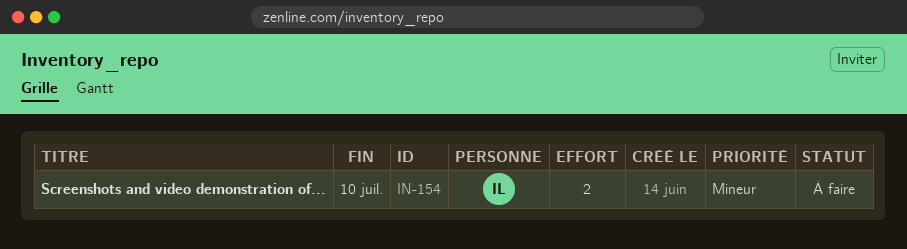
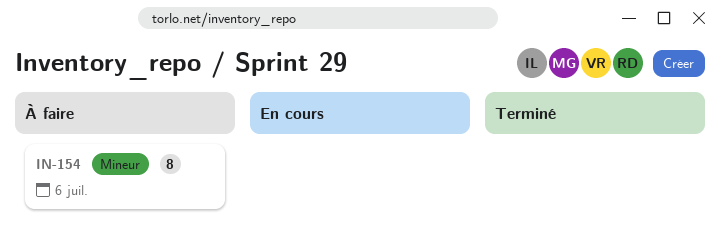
IN-154, estimate: 2 -> 8
IN-154, due: Jul 10 -> Jul 6

